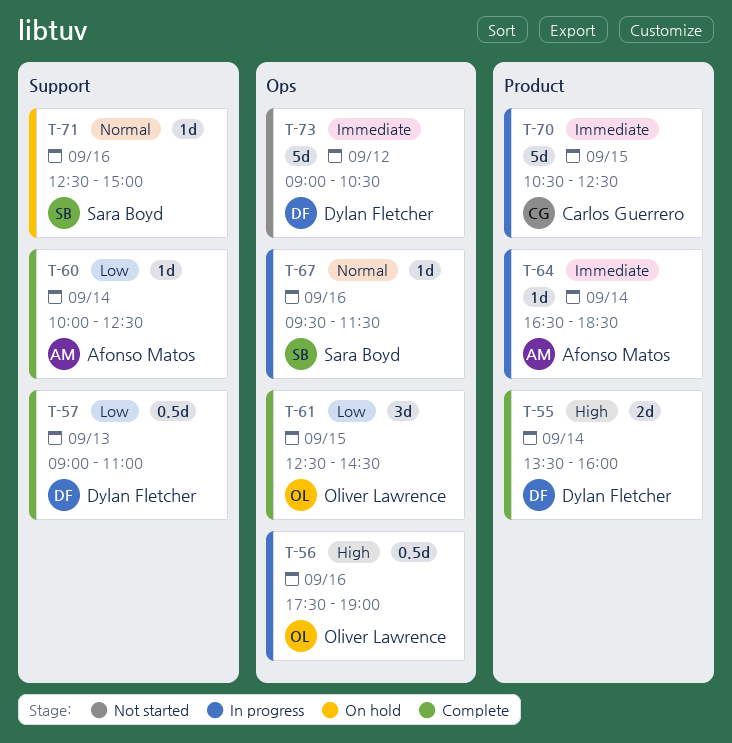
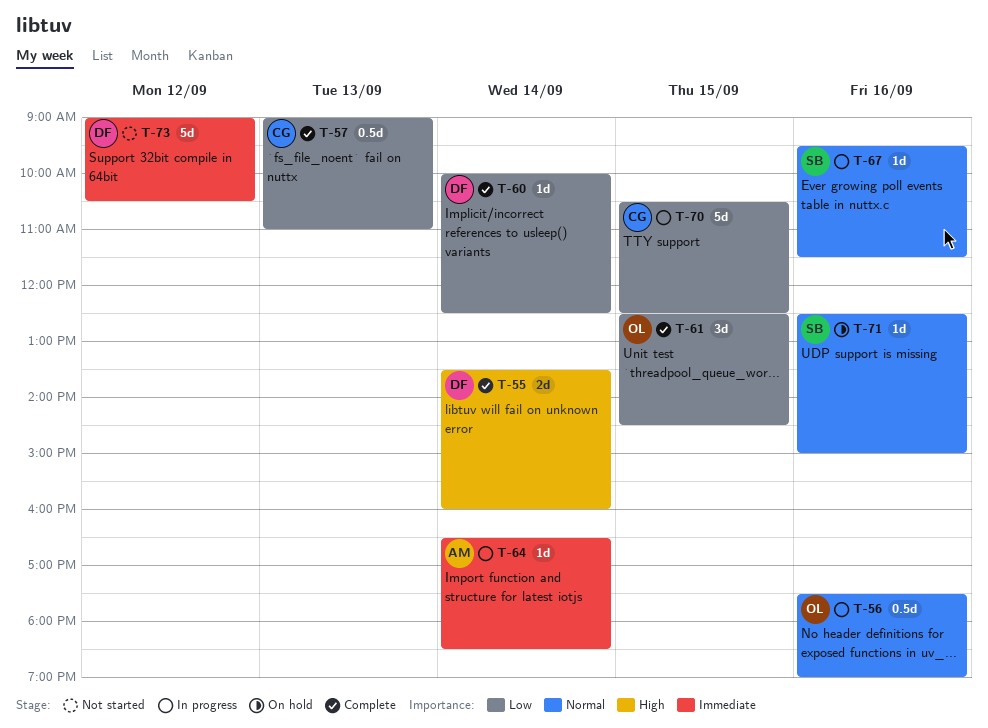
T-56, priority: High -> Normal
T-57, owner: Dylan Fletcher -> Carlos Guerrero
T-60, owner: Afonso Matos -> Dylan Fletcher
T-70, priority: Immediate -> Low

